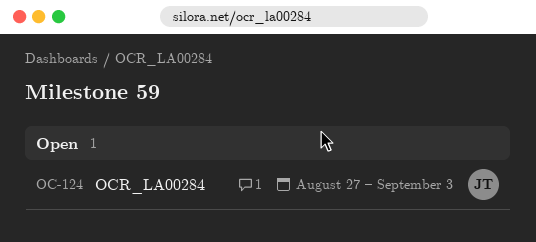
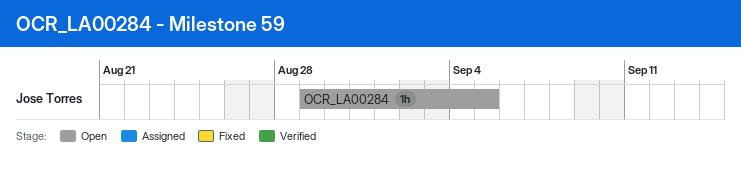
OCR_LA00284, start: Aug 27 -> Aug 29
OCR_LA00284, due: Sep 3 -> Sep 5

